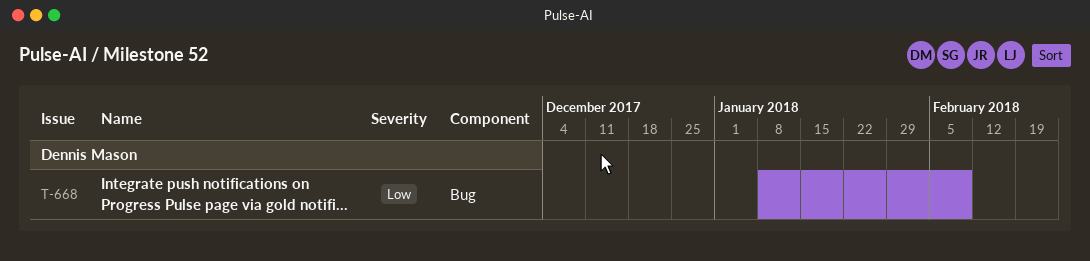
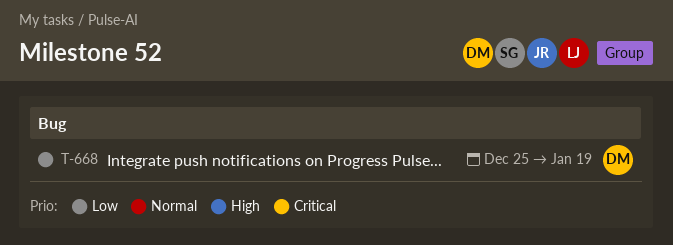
T-668, start: Jan 8 -> Dec 25
T-668, due: Feb 9 -> Jan 19

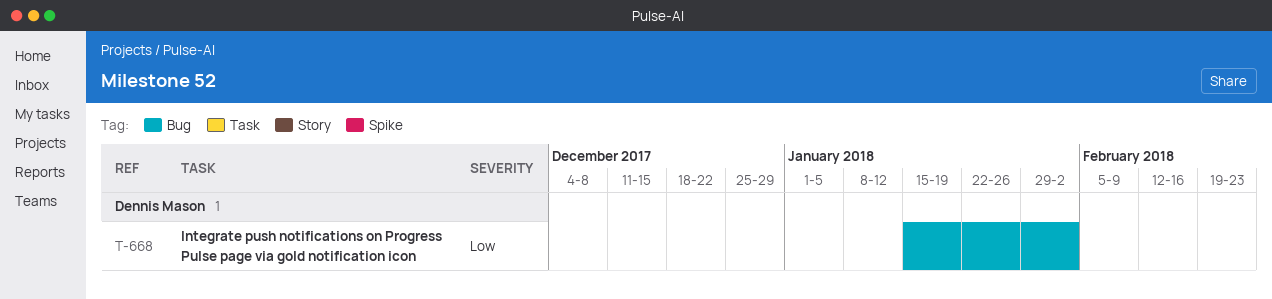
T-668, start: Dec 25 -> Jan 15
T-668, due: Jan 19 -> Feb 2

